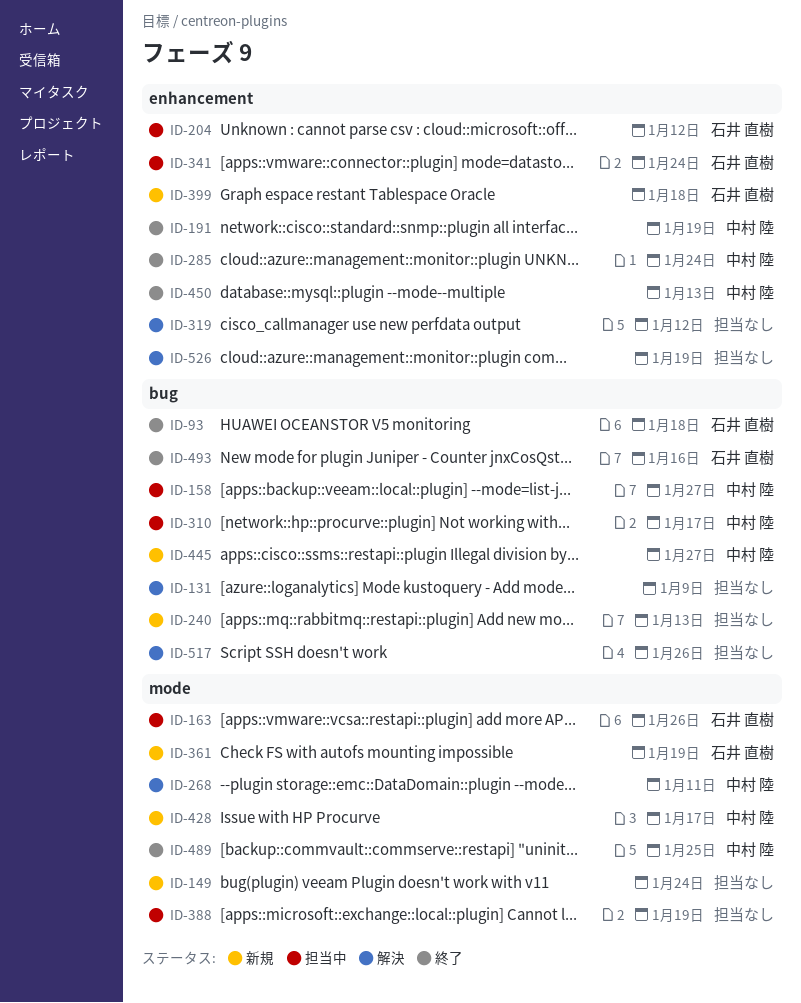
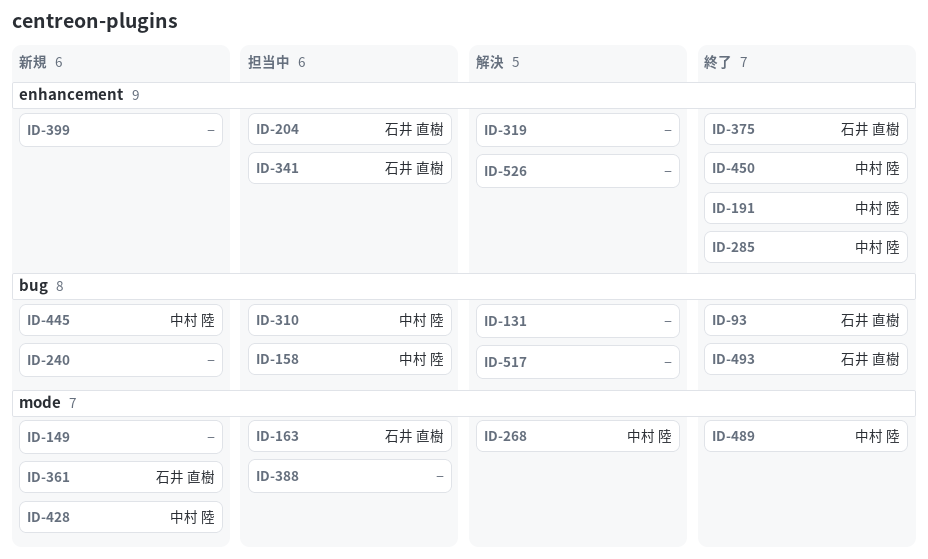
ID-375: none -> present
ID-399, owner: 石井 直樹 -> none

